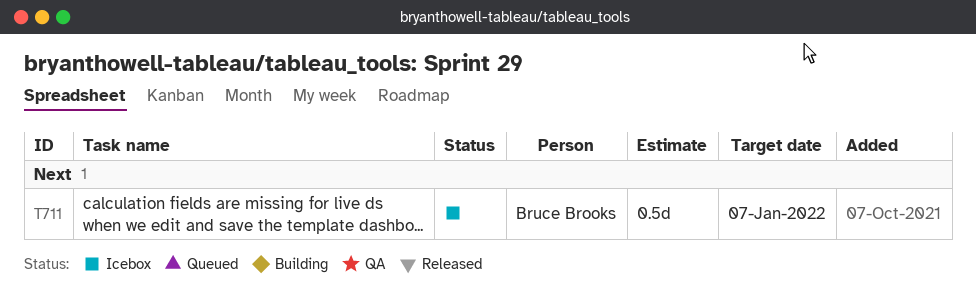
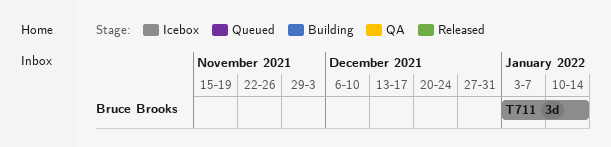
T711, estimate: 0.5d -> 3d
T711, due: Jan 7 -> Jan 14

